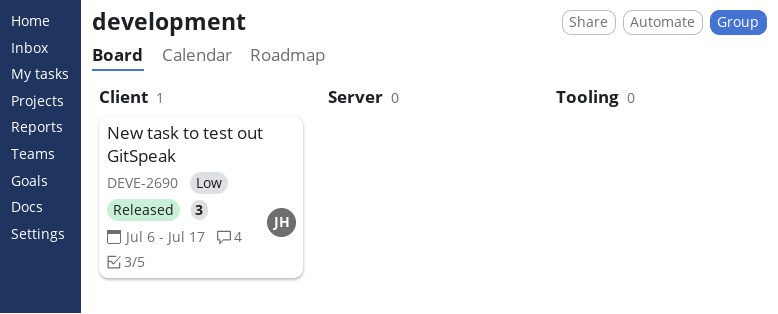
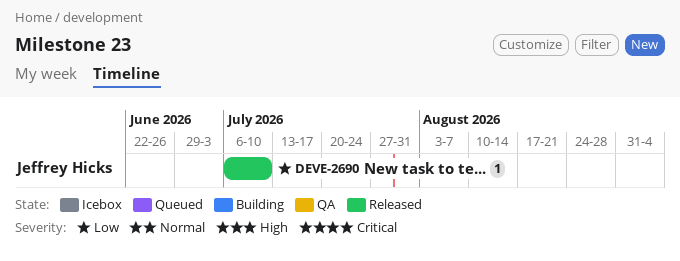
DEVE-2690, estimate: 3 -> 1
DEVE-2690, due: Jul 17 -> Jul 10

